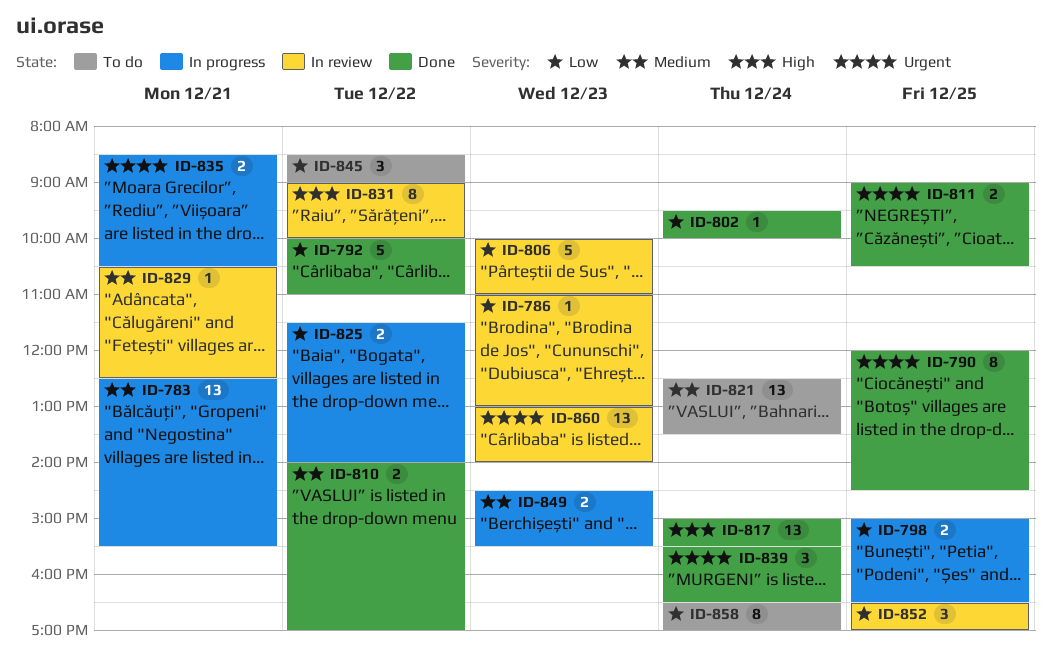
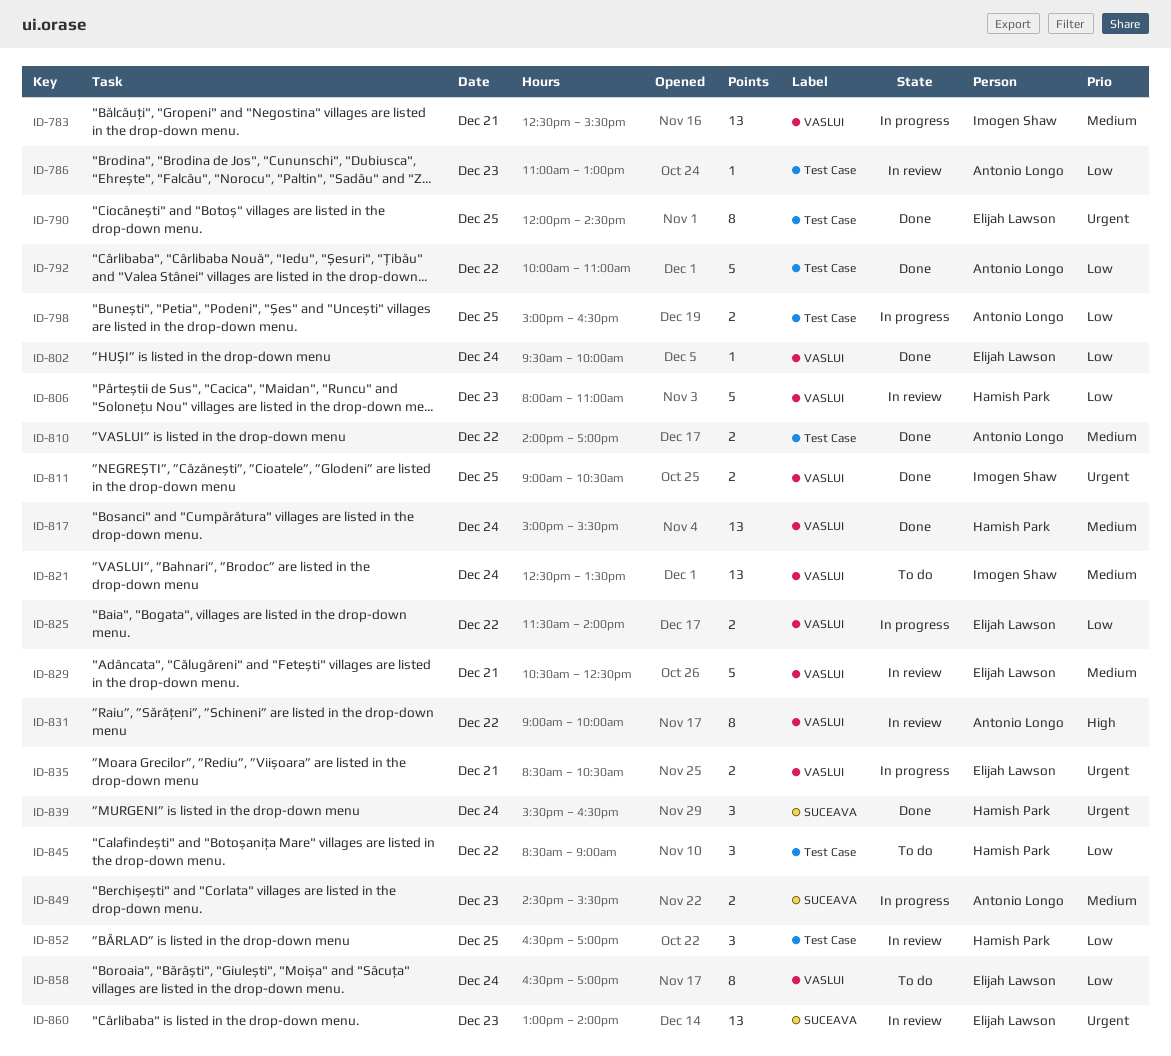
ID-806, begins: 10:00 -> 08:00
ID-817, priority: High -> Medium
ID-829, estimate: 1 -> 5

